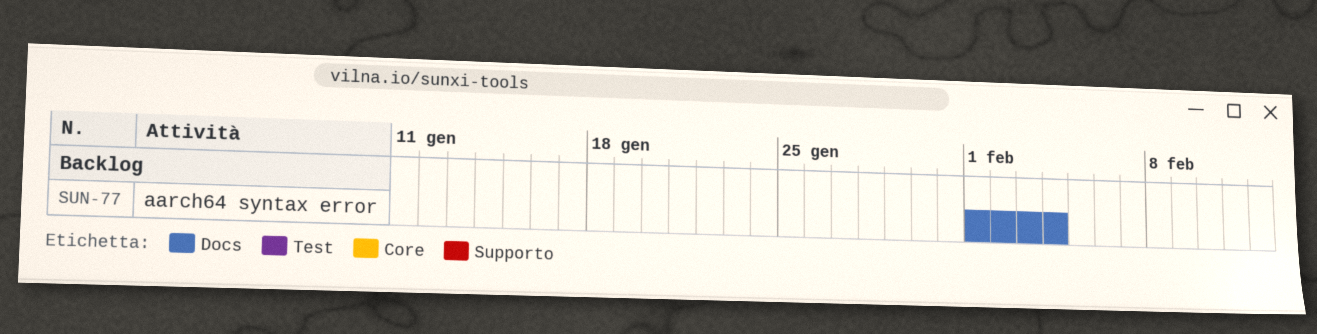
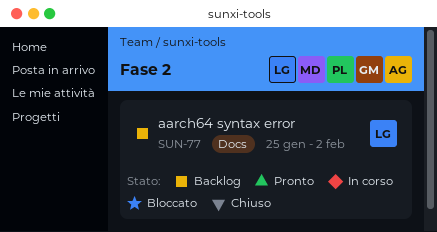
SUN-77, start: Feb 1 -> Jan 25
SUN-77, due: Feb 4 -> Feb 2

